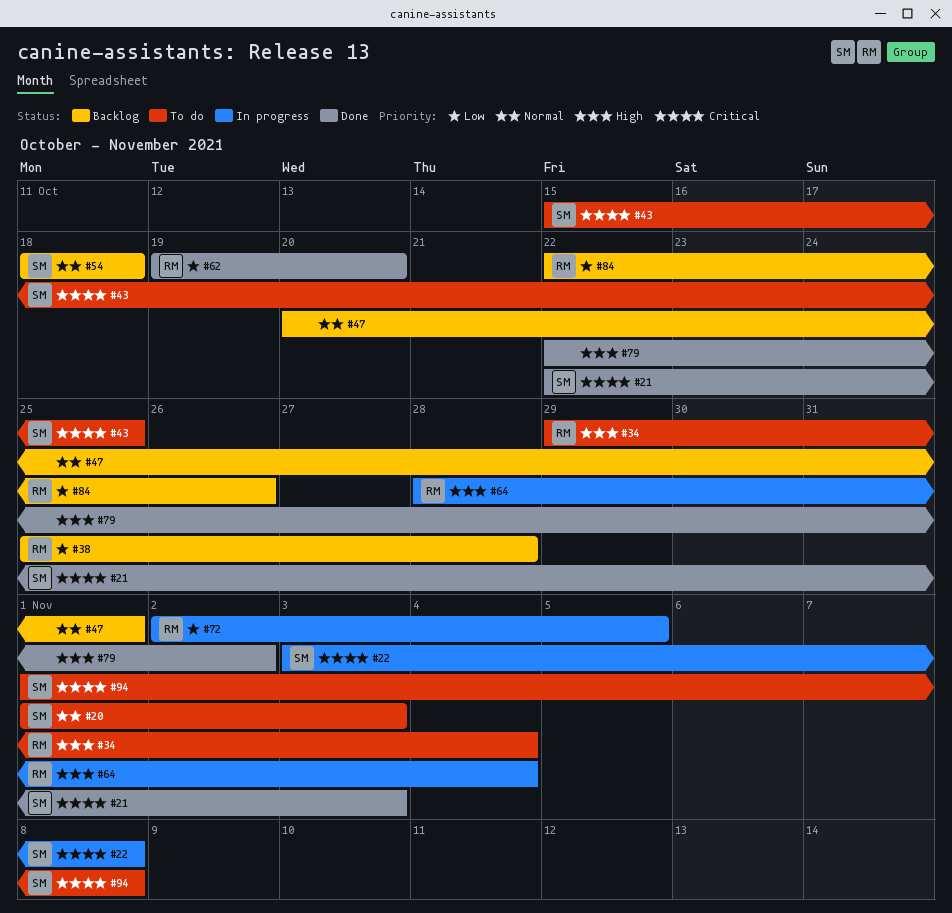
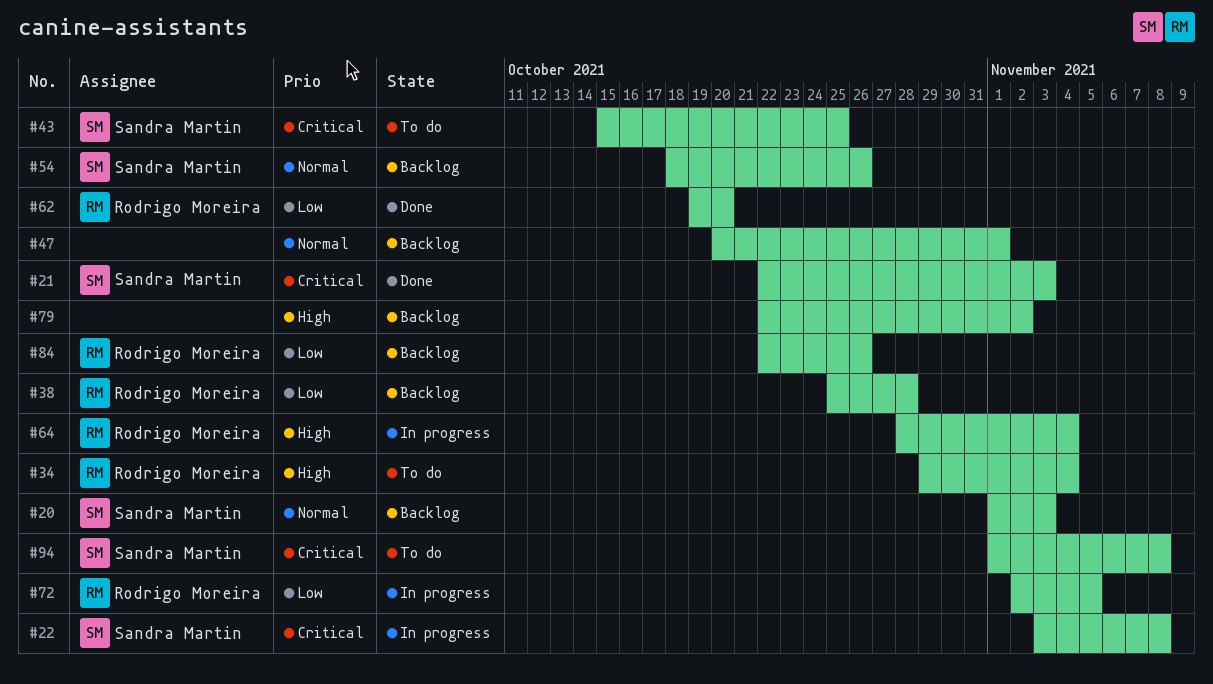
#20, status: To do -> Backlog
#54, due: Oct 18 -> Oct 26
#79, status: Done -> Backlog

